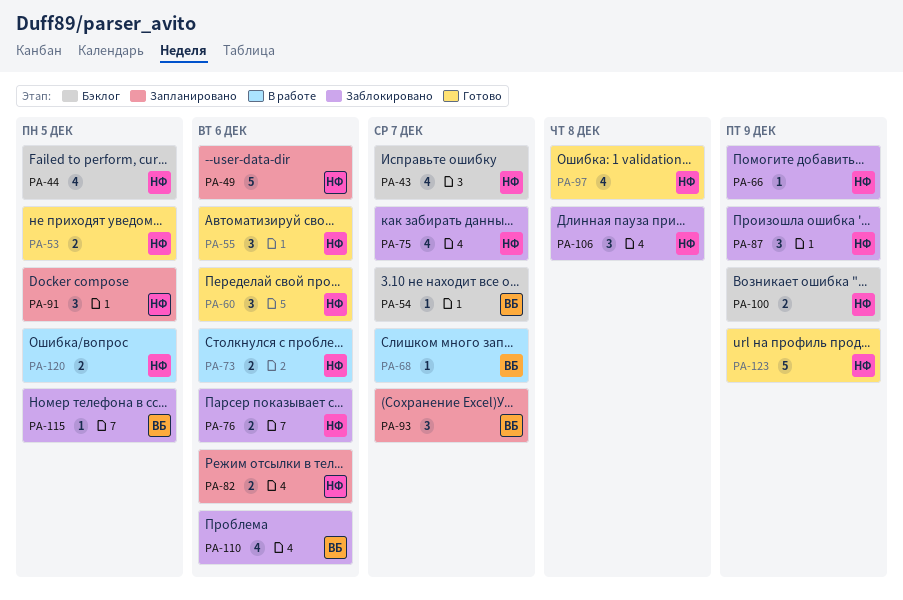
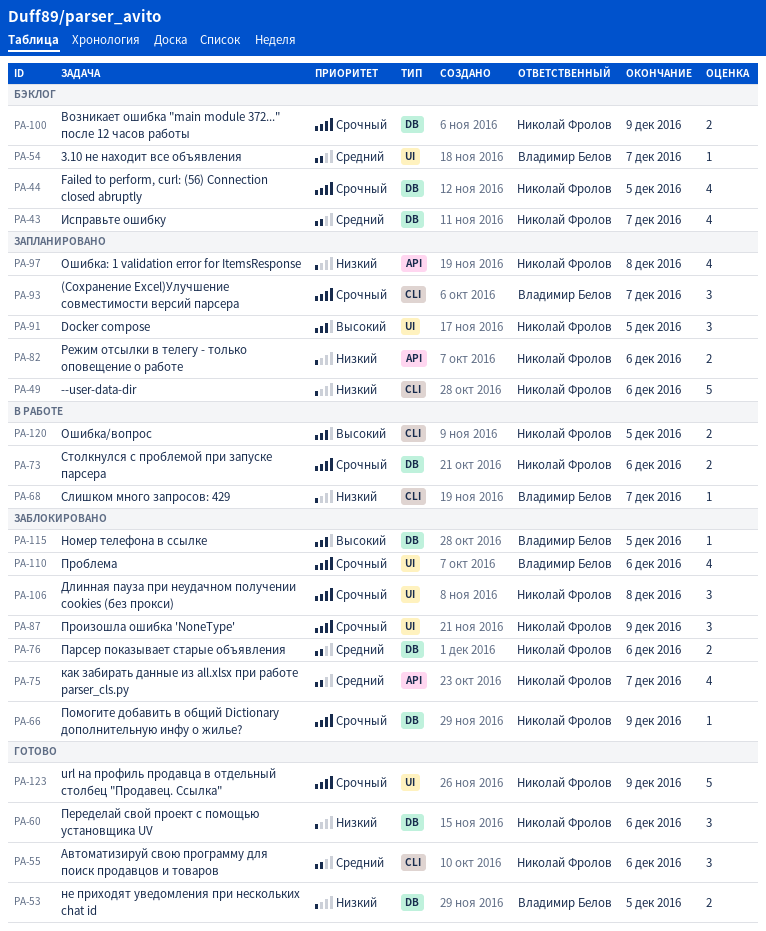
PA-53, owner: Николай Фролов -> Владимир Белов
PA-97, status: Готово -> Запланировано

